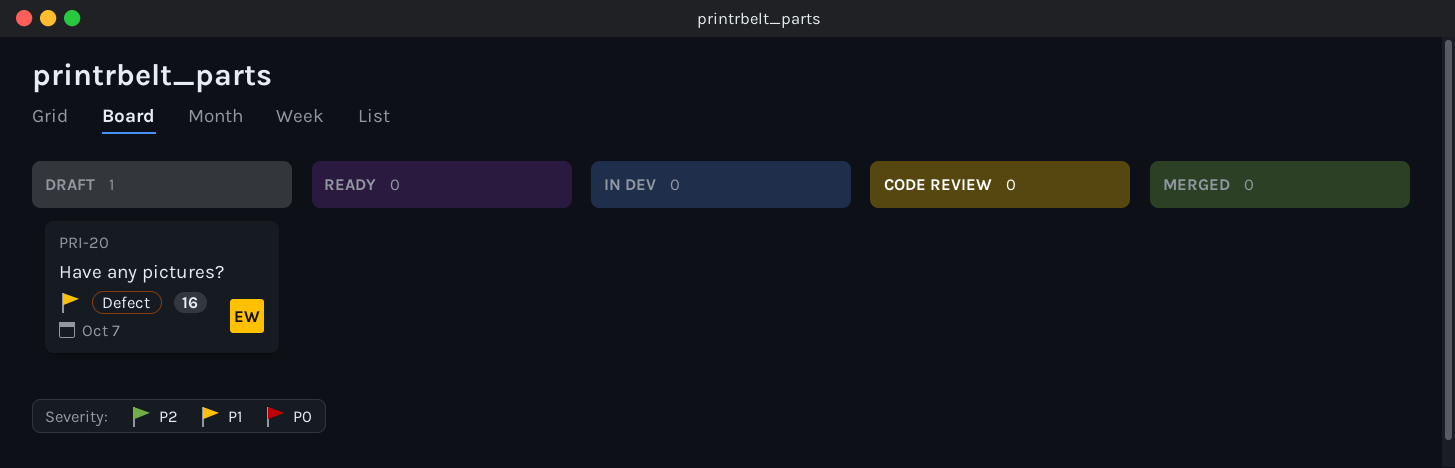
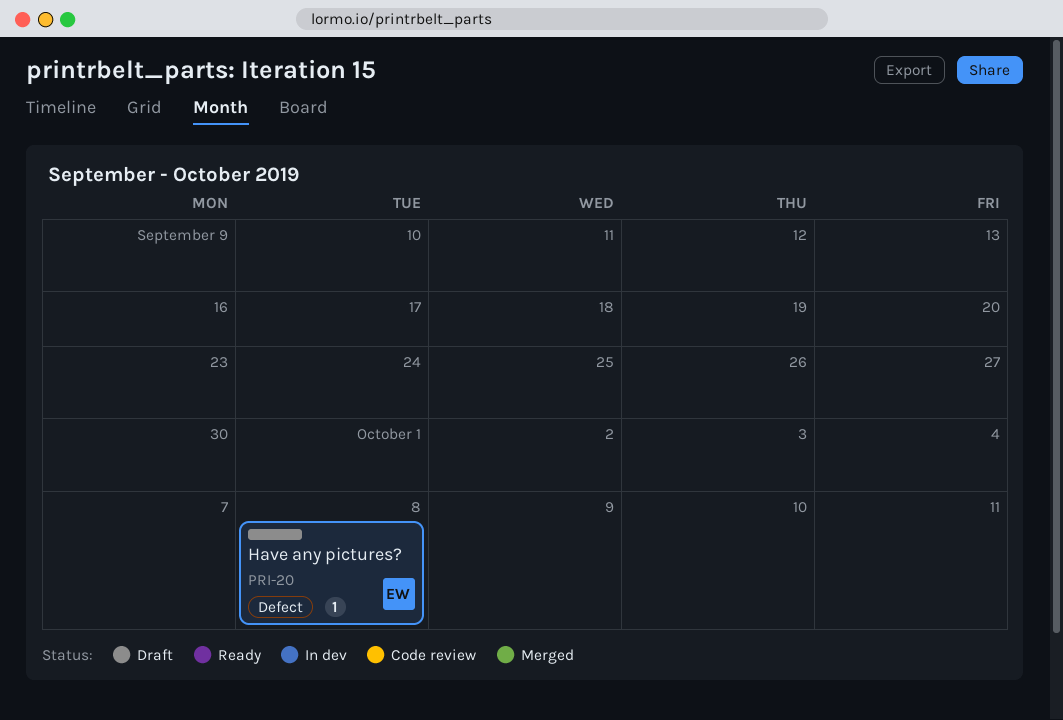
PRI-20, estimate: 16 -> 1
PRI-20, due: Oct 7 -> Oct 8

